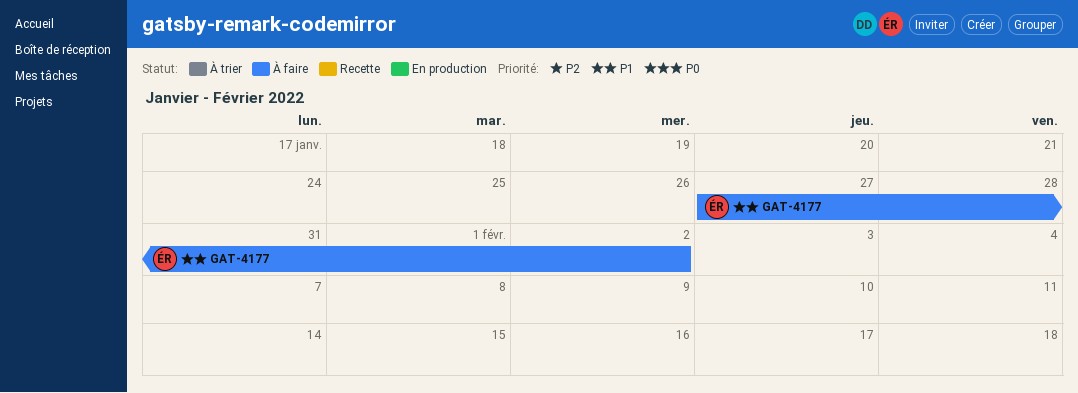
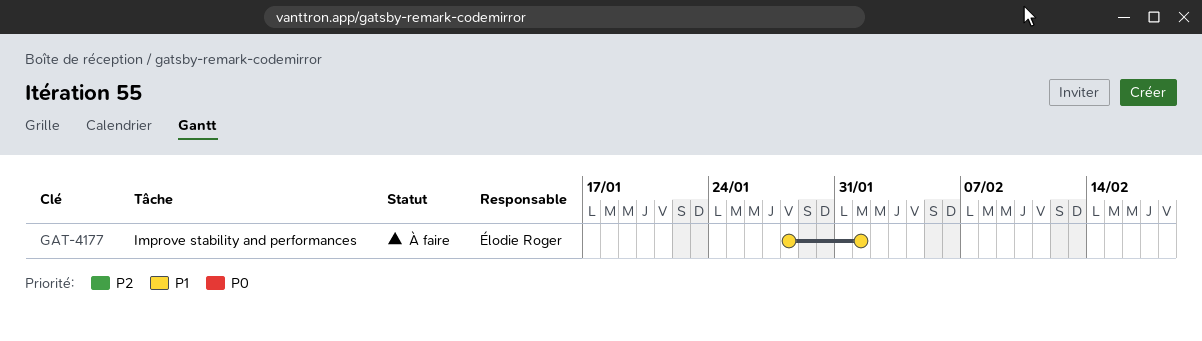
GAT-4177, start: Jan 27 -> Jan 28
GAT-4177, due: Feb 2 -> Feb 1

